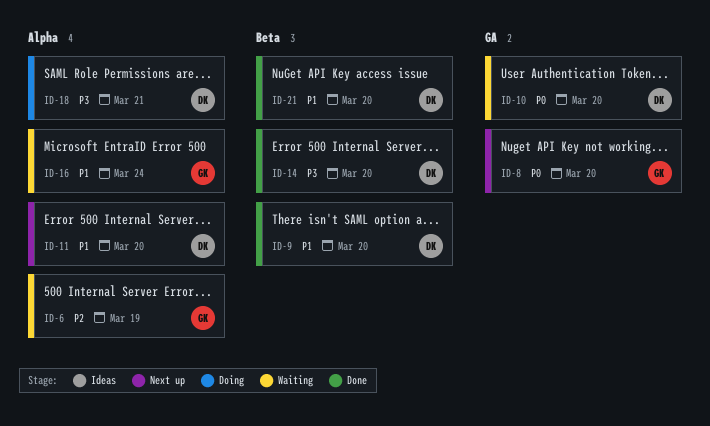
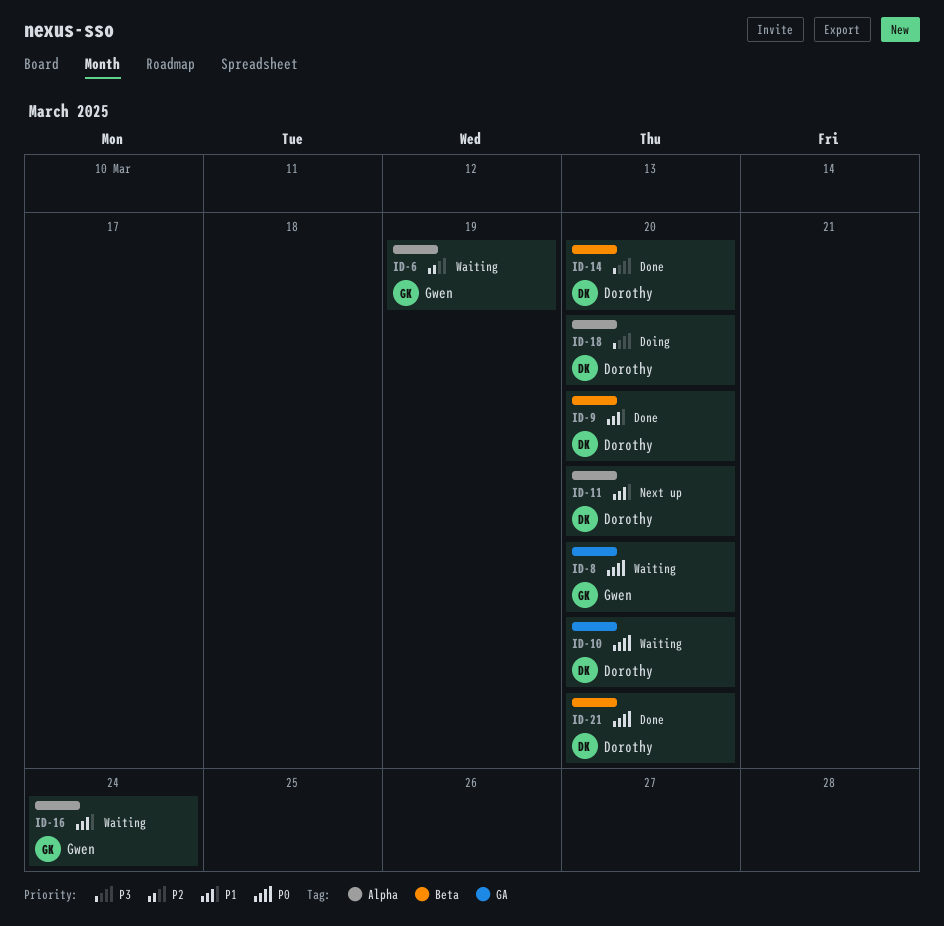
ID-8, status: Next up -> Waiting
ID-18, due: Mar 21 -> Mar 20
ID-21, priority: P1 -> P0

